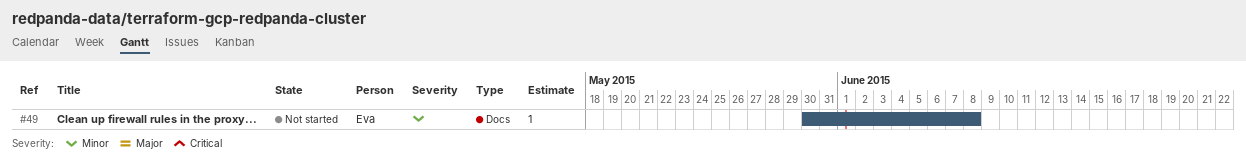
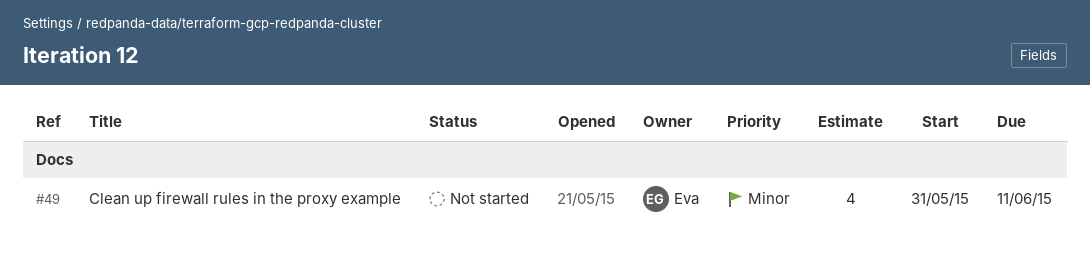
#49, estimate: 1 -> 4
#49, start: May 30 -> May 31
#49, due: Jun 8 -> Jun 11

